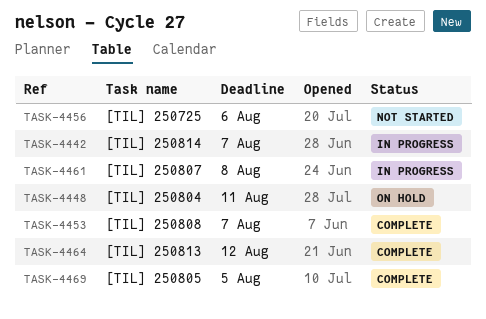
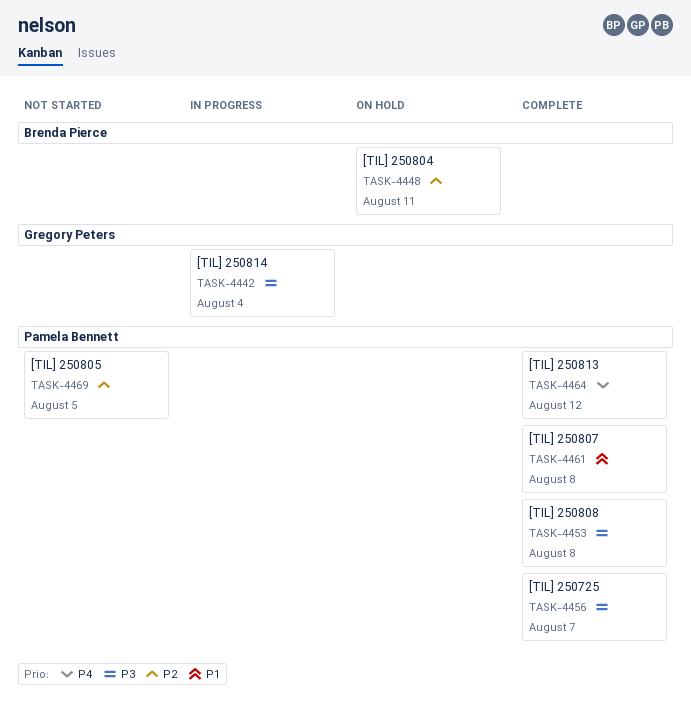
TASK-4442, due: Aug 7 -> Aug 4
TASK-4453, due: Aug 7 -> Aug 8
TASK-4456, status: Not started -> Complete
TASK-4456, due: Aug 6 -> Aug 7
TASK-4461, status: In progress -> Complete
TASK-4469, status: Complete -> Not started

